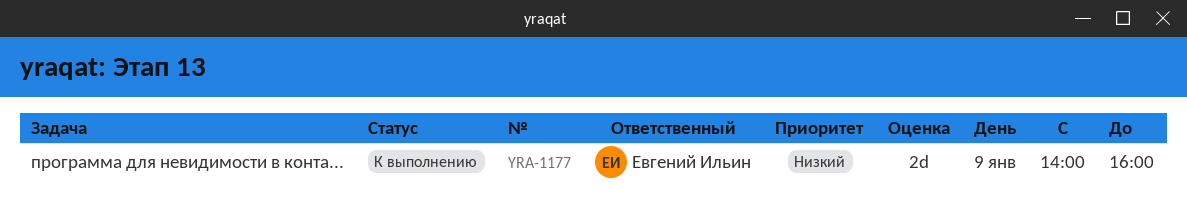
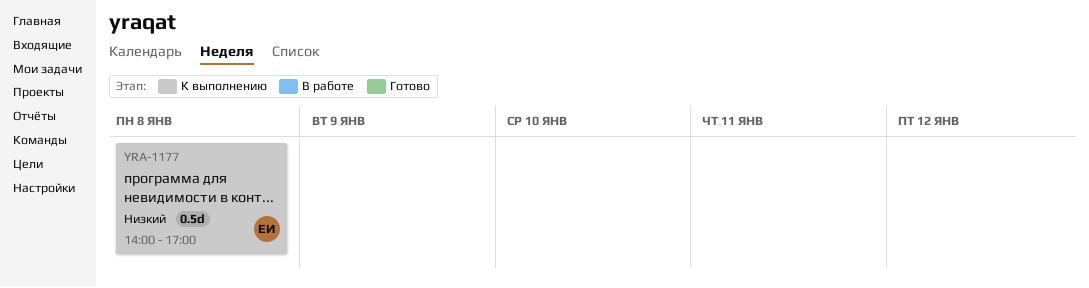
YRA-1177, estimate: 2d -> 0.5d
YRA-1177, day: Jan 9 -> Jan 8
YRA-1177, ends: 16:00 -> 17:00

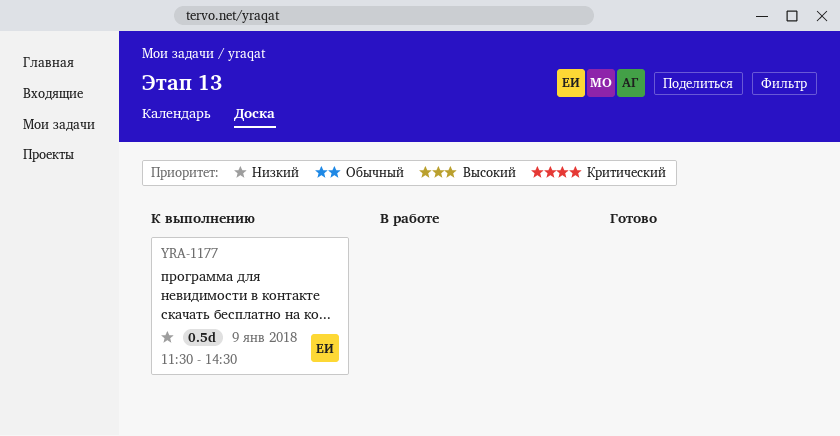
YRA-1177, day: Jan 8 -> Jan 9
YRA-1177, begins: 14:00 -> 11:30
YRA-1177, ends: 17:00 -> 14:30

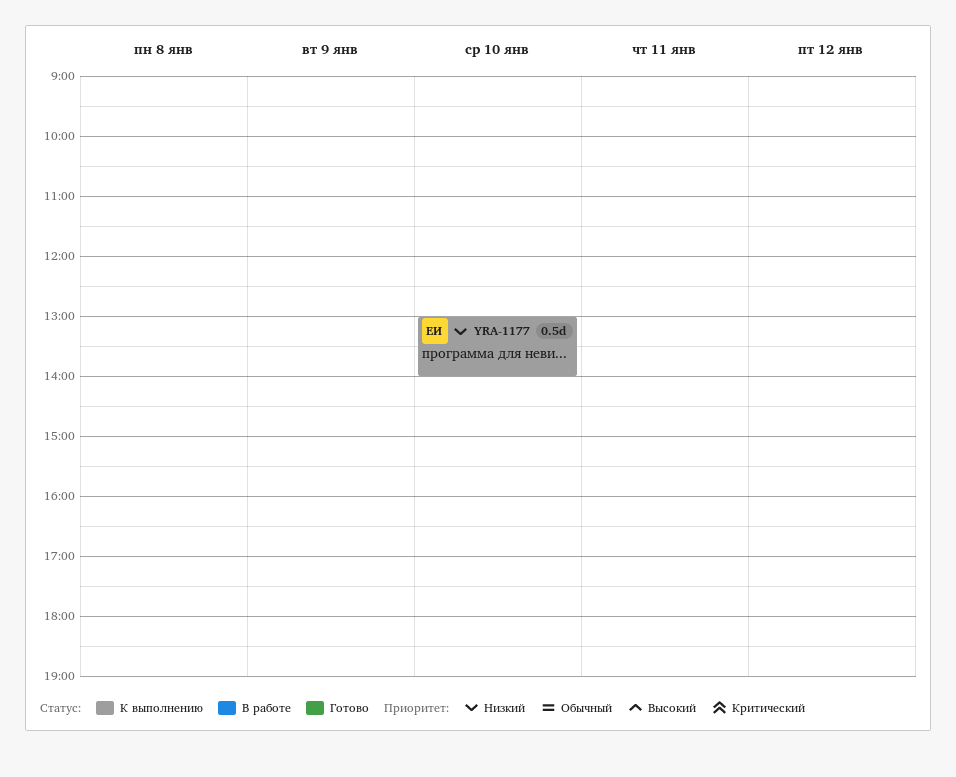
YRA-1177, day: Jan 9 -> Jan 10
YRA-1177, begins: 11:30 -> 13:00
YRA-1177, ends: 14:30 -> 14:00

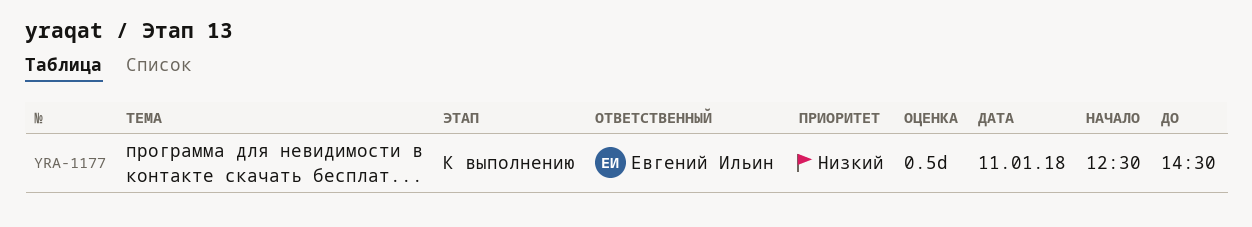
YRA-1177, day: Jan 10 -> Jan 11
YRA-1177, begins: 13:00 -> 12:30
YRA-1177, ends: 14:00 -> 14:30

